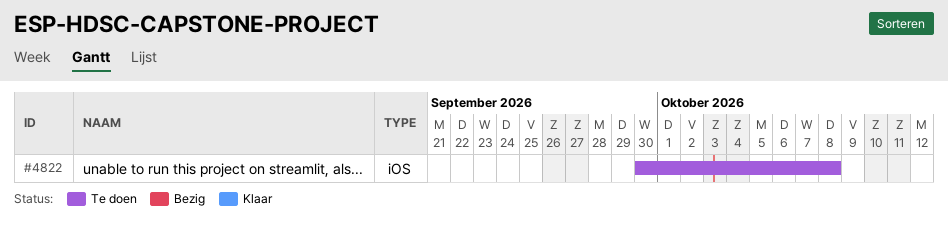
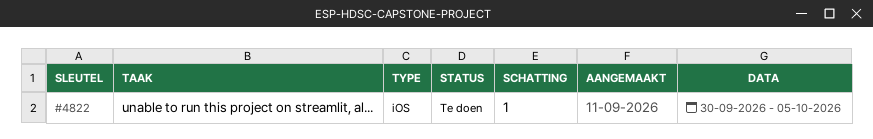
#4822, due: Oct 8 -> Oct 5

